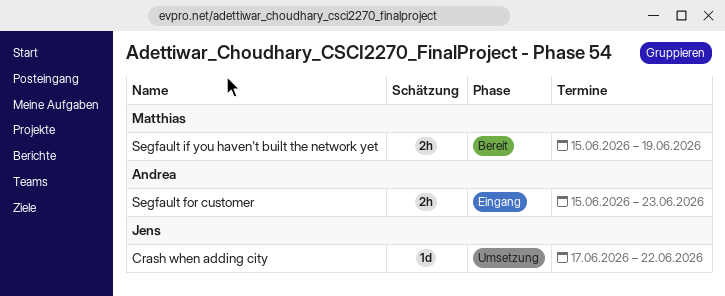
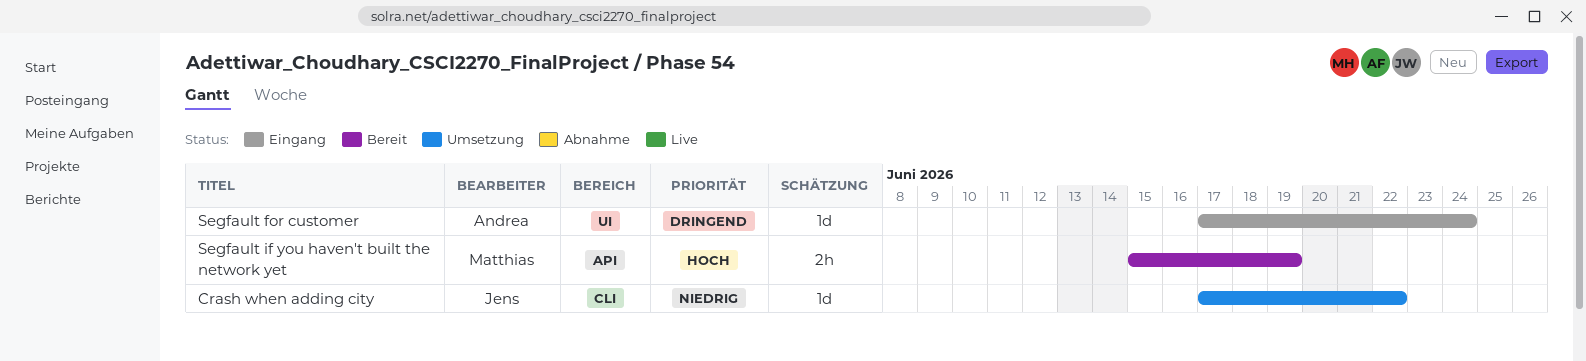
Segfault for customer, estimate: 2h -> 1d
Segfault for customer, start: Jun 15 -> Jun 17
Segfault for customer, due: Jun 23 -> Jun 24

